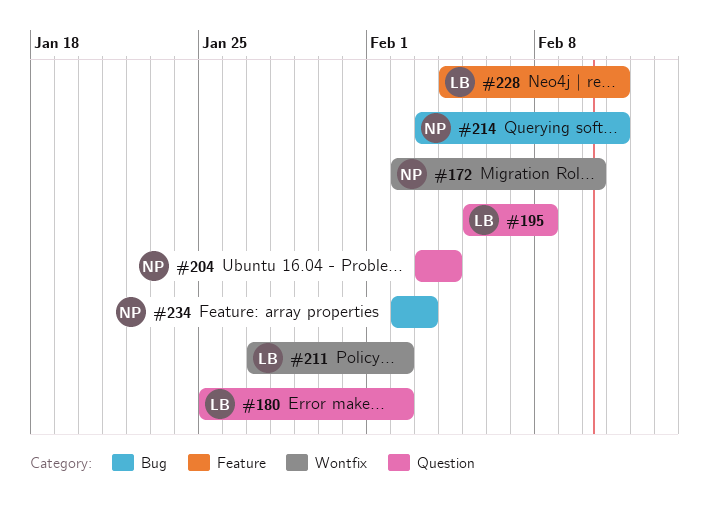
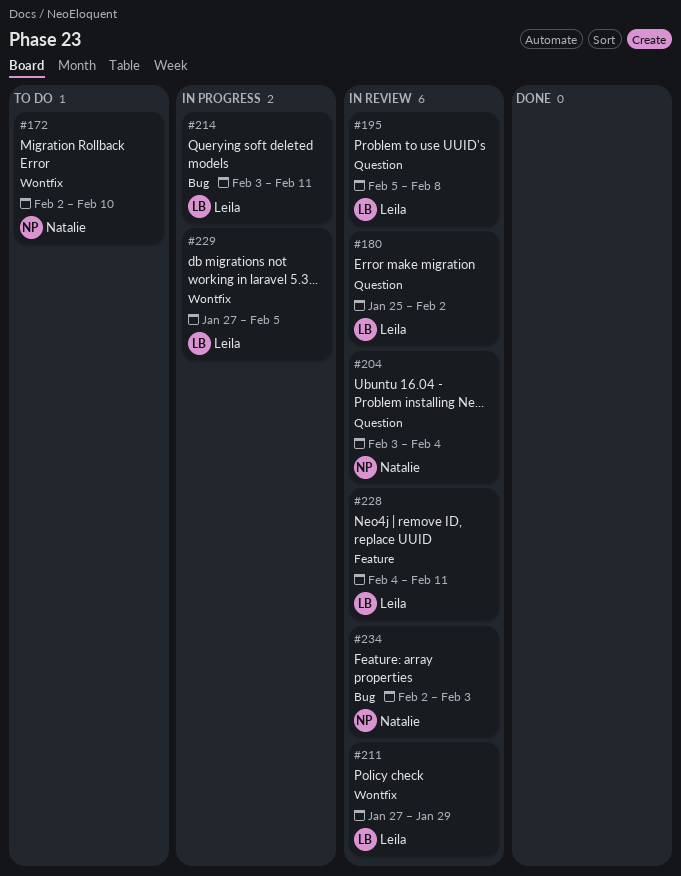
#211, due: Feb 2 -> Jan 29
#214, owner: Natalie -> Leila
#229: none -> present

